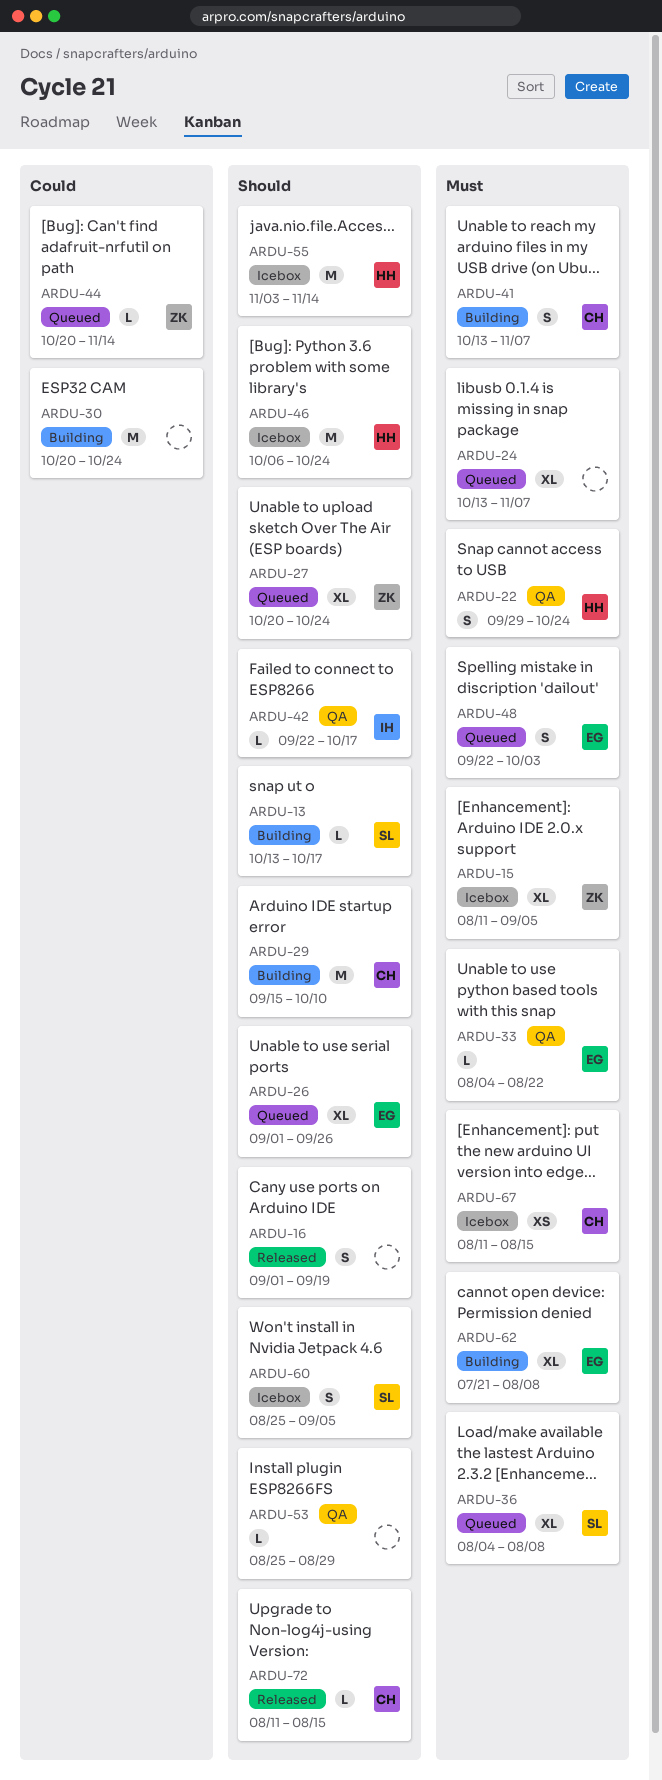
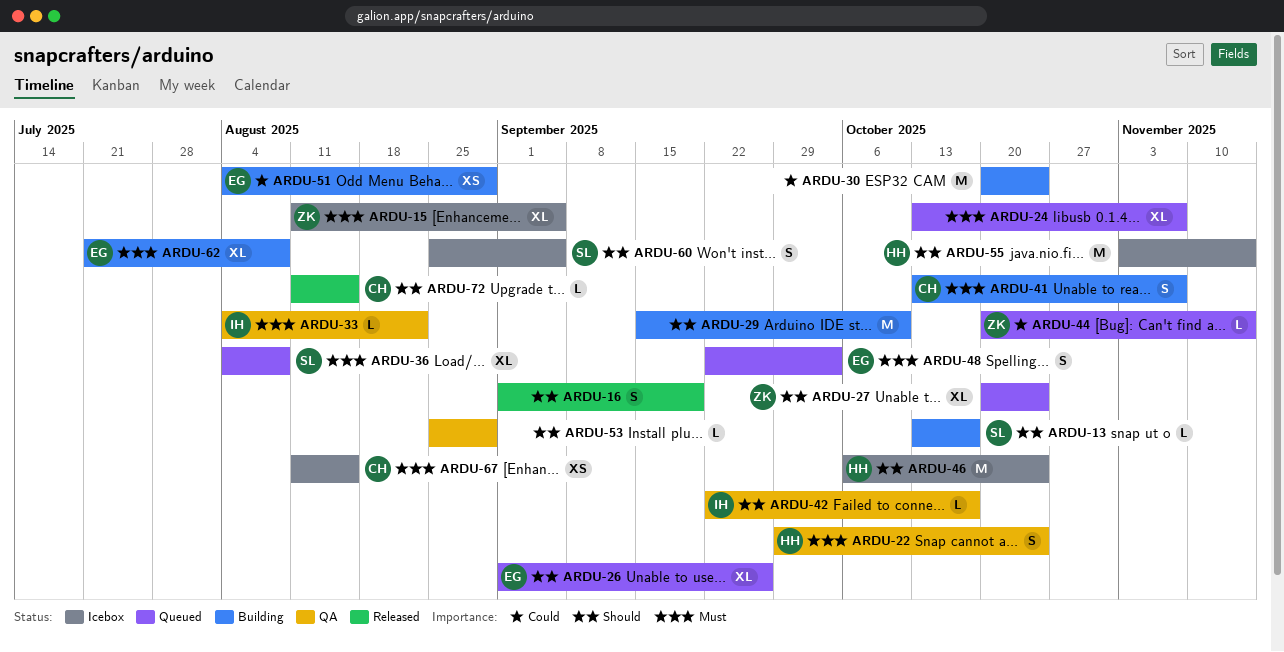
ARDU-29, owner: CH -> none
ARDU-33, owner: EG -> IH
ARDU-51: none -> present

